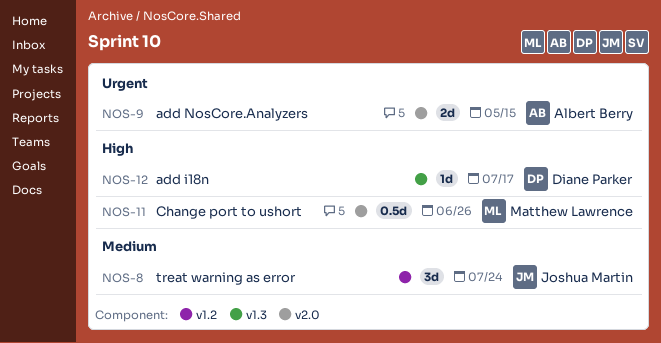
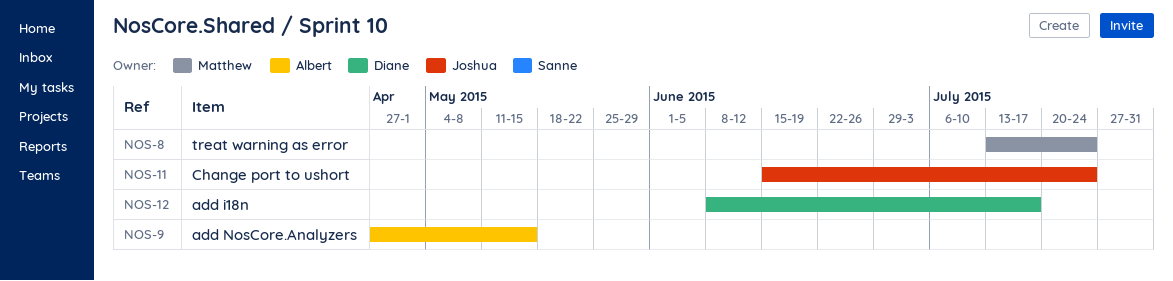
NOS-8, owner: Joshua Martin -> Matthew Lawrence
NOS-11, owner: Matthew Lawrence -> Joshua Martin
NOS-11, due: Jun 26 -> Jul 24

